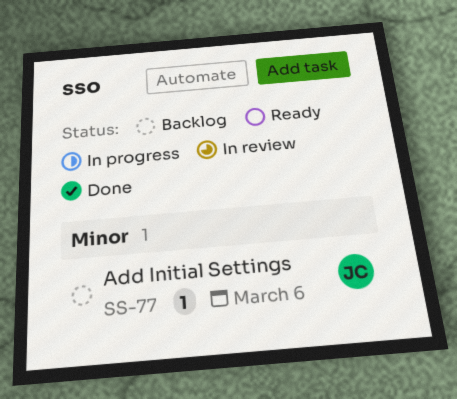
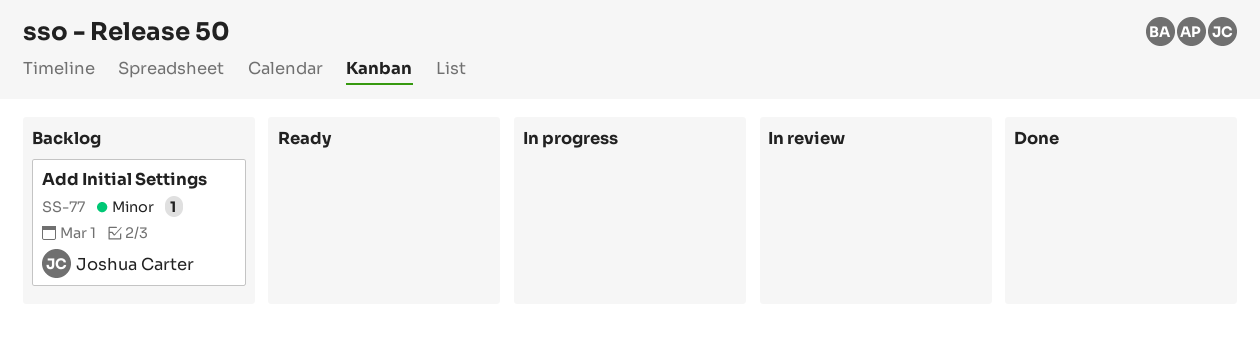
SS-77, due: Mar 6 -> Mar 1

